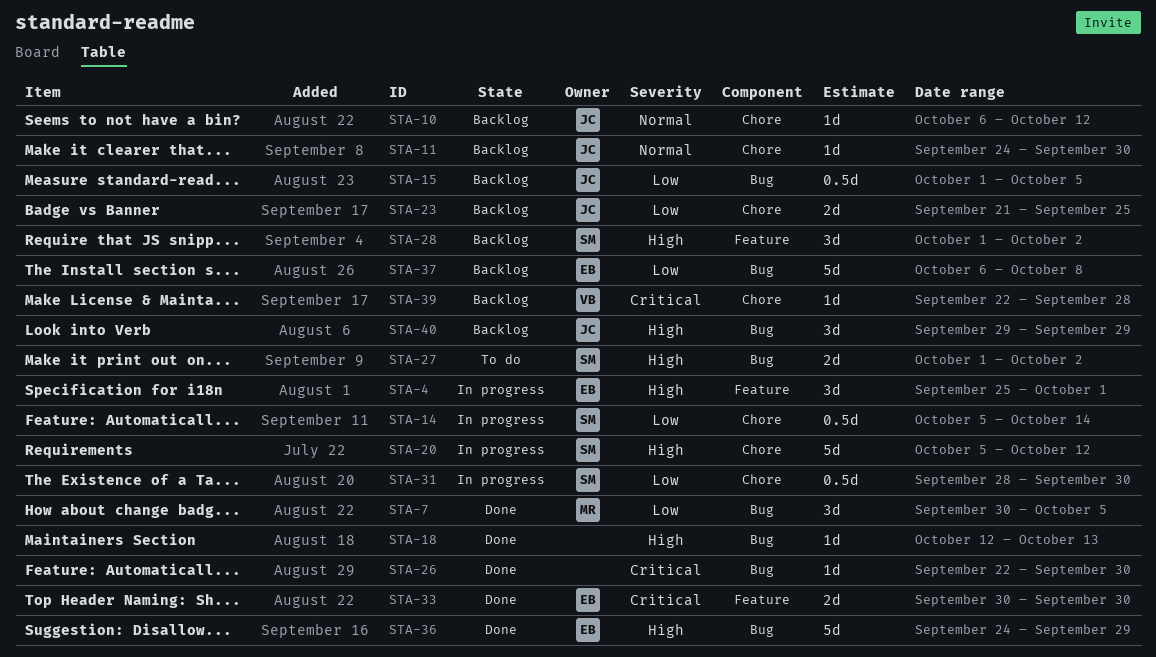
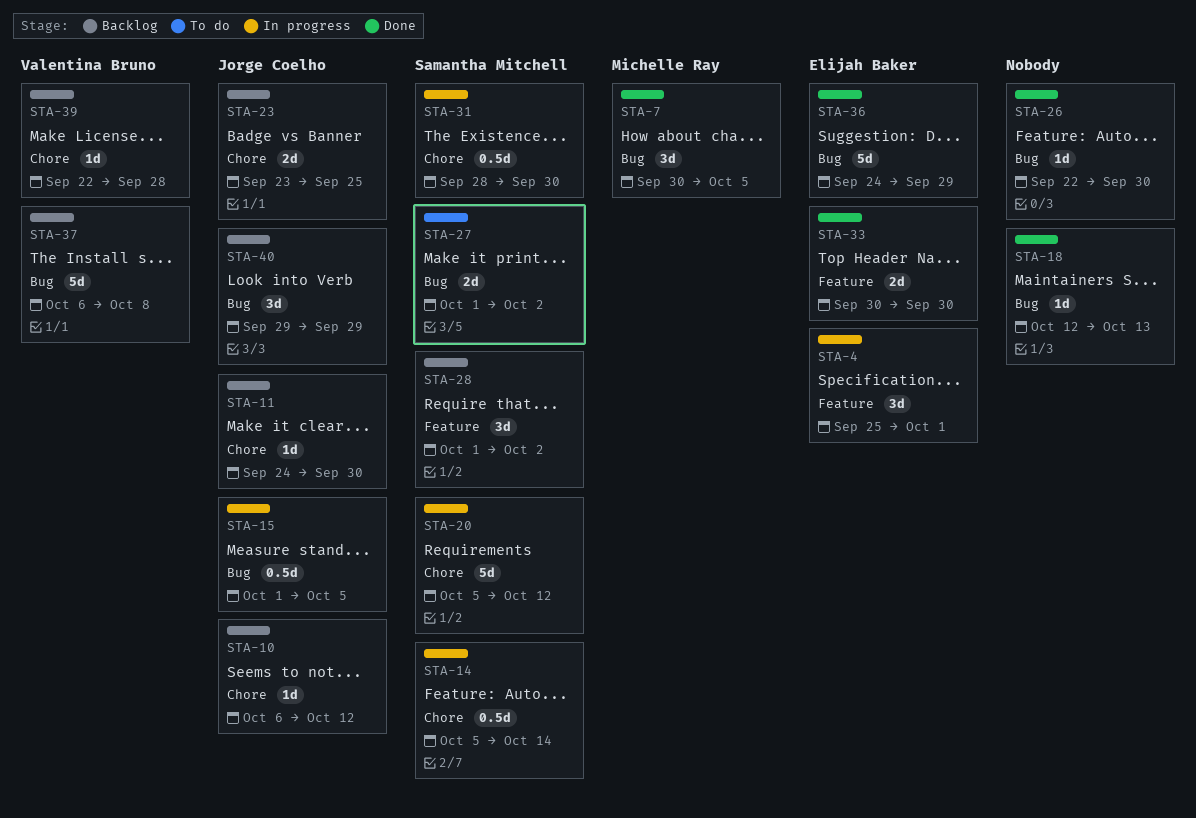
STA-15, status: Backlog -> In progress
STA-23, start: Sep 21 -> Sep 23
STA-37, owner: Elijah Baker -> Valentina Bruno

